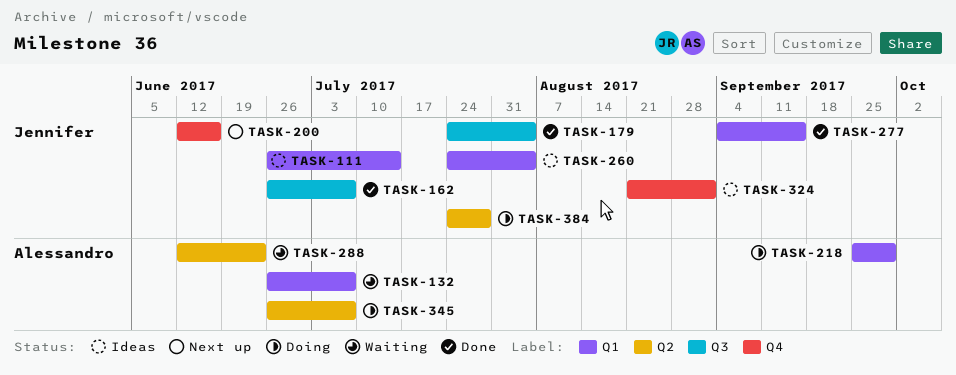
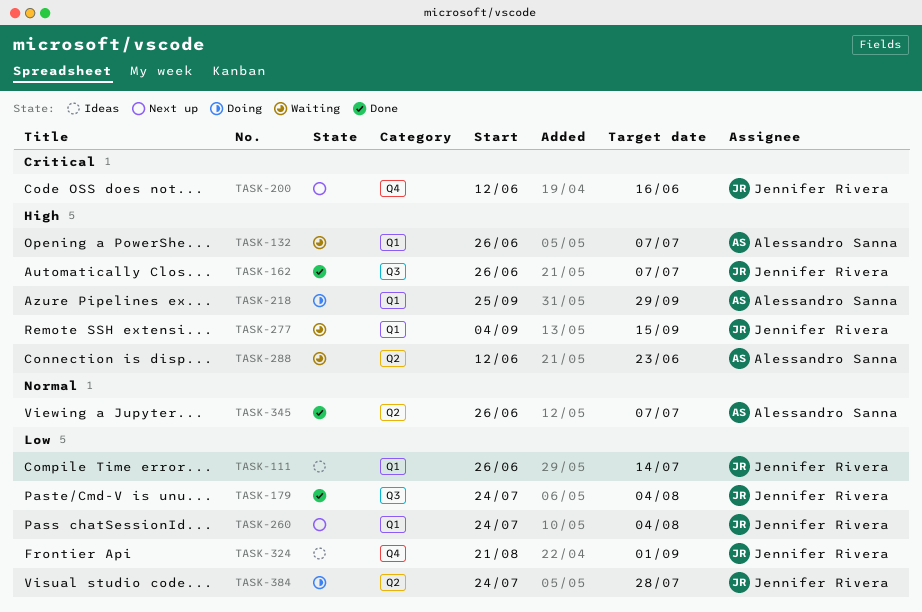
TASK-260, status: Ideas -> Next up
TASK-277, status: Done -> Waiting
TASK-345, status: Doing -> Done

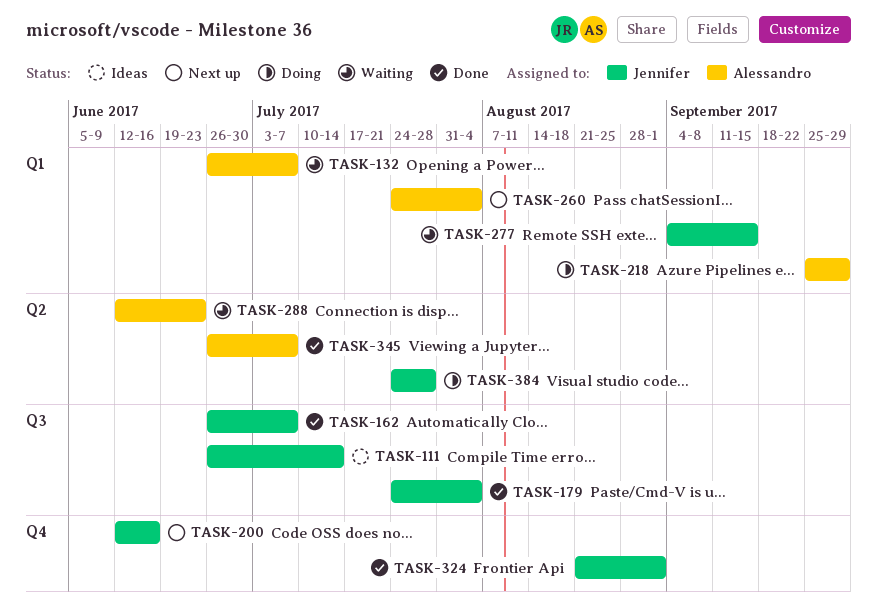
TASK-111, label: Q1 -> Q3
TASK-260, owner: Jennifer Rivera -> Alessandro Sanna
TASK-324, status: Ideas -> Done

